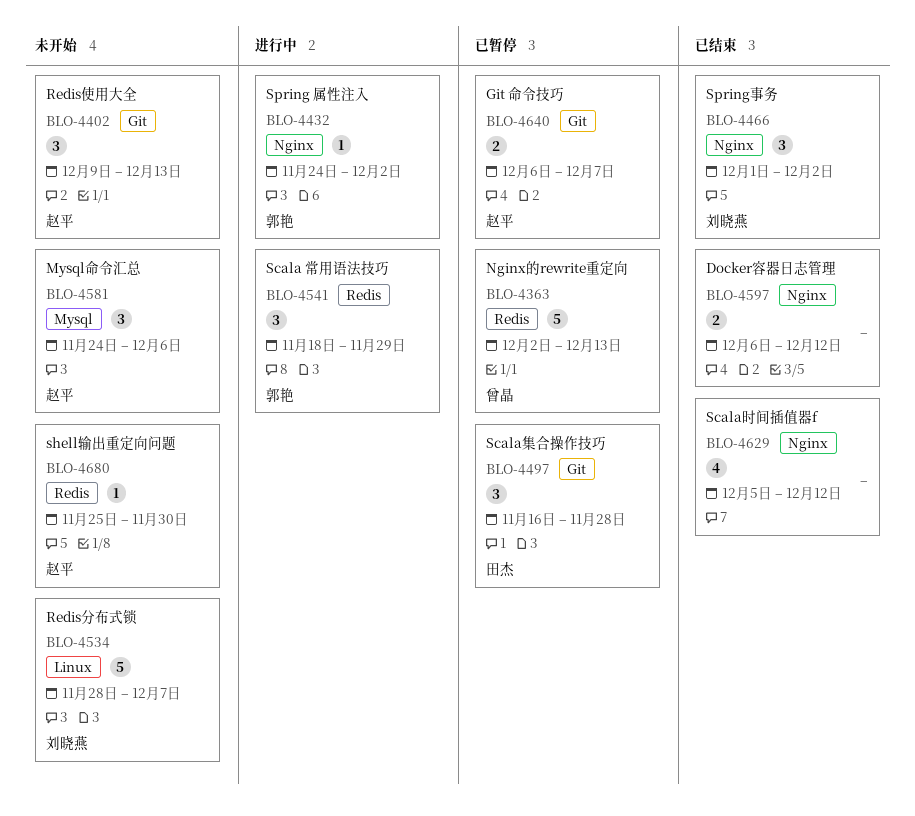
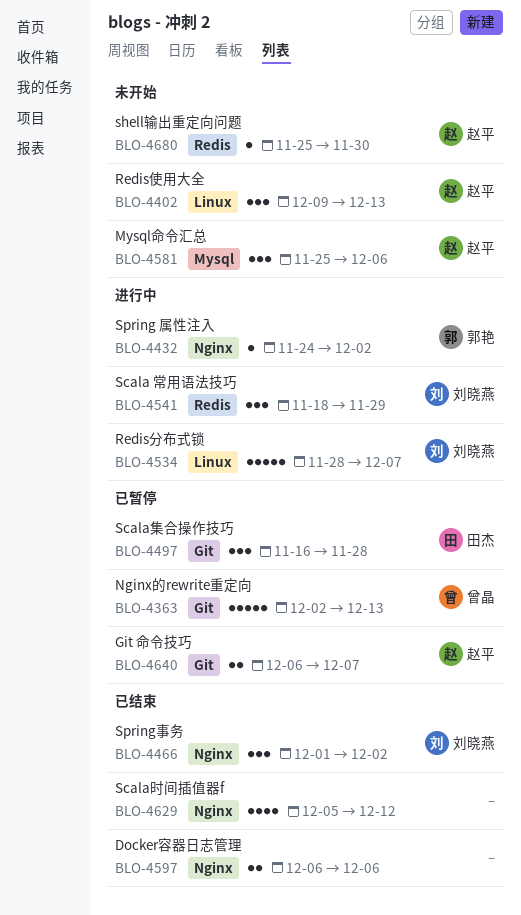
BLO-4363, label: Redis -> Git
BLO-4402, label: Git -> Linux
BLO-4534, status: 未开始 -> 进行中
BLO-4541, owner: 郭艳 -> 刘晓燕
BLO-4581, start: Nov 24 -> Nov 25
BLO-4597, due: Dec 12 -> Dec 6

